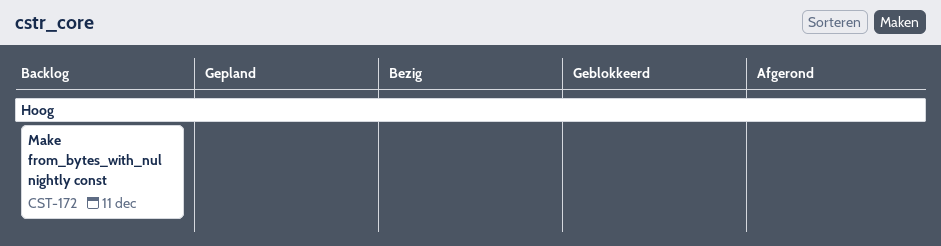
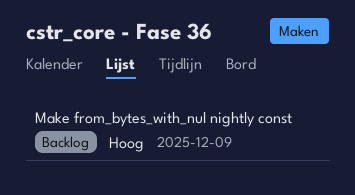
Make from_bytes_with_nul nightly const, due: Dec 11 -> Dec 9

